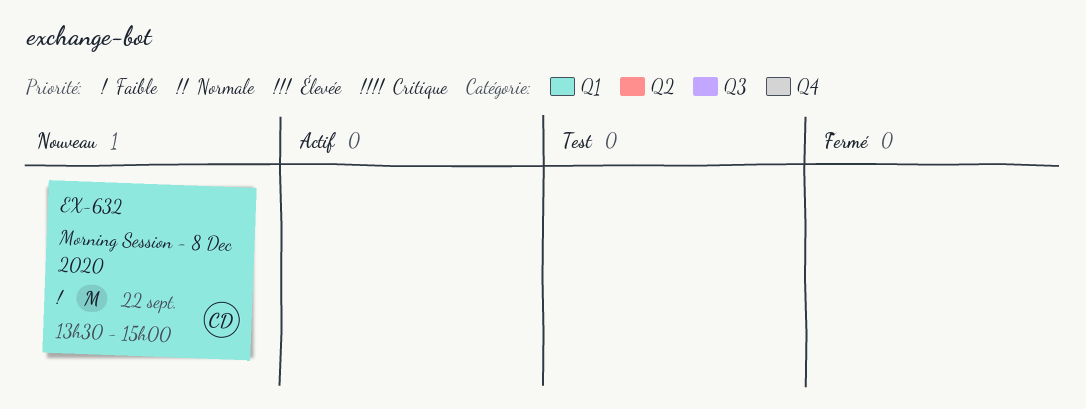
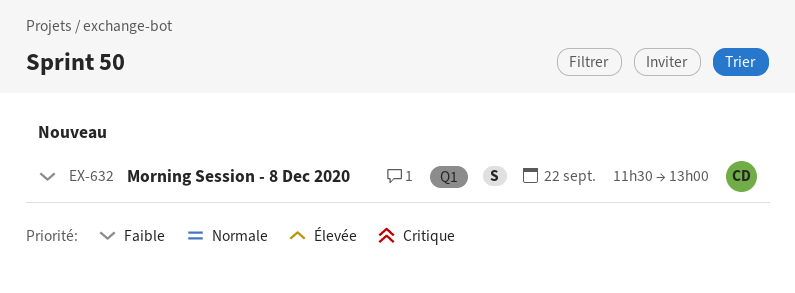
EX-632, estimate: M -> S
EX-632, begins: 13:30 -> 11:30
EX-632, ends: 15:00 -> 13:00

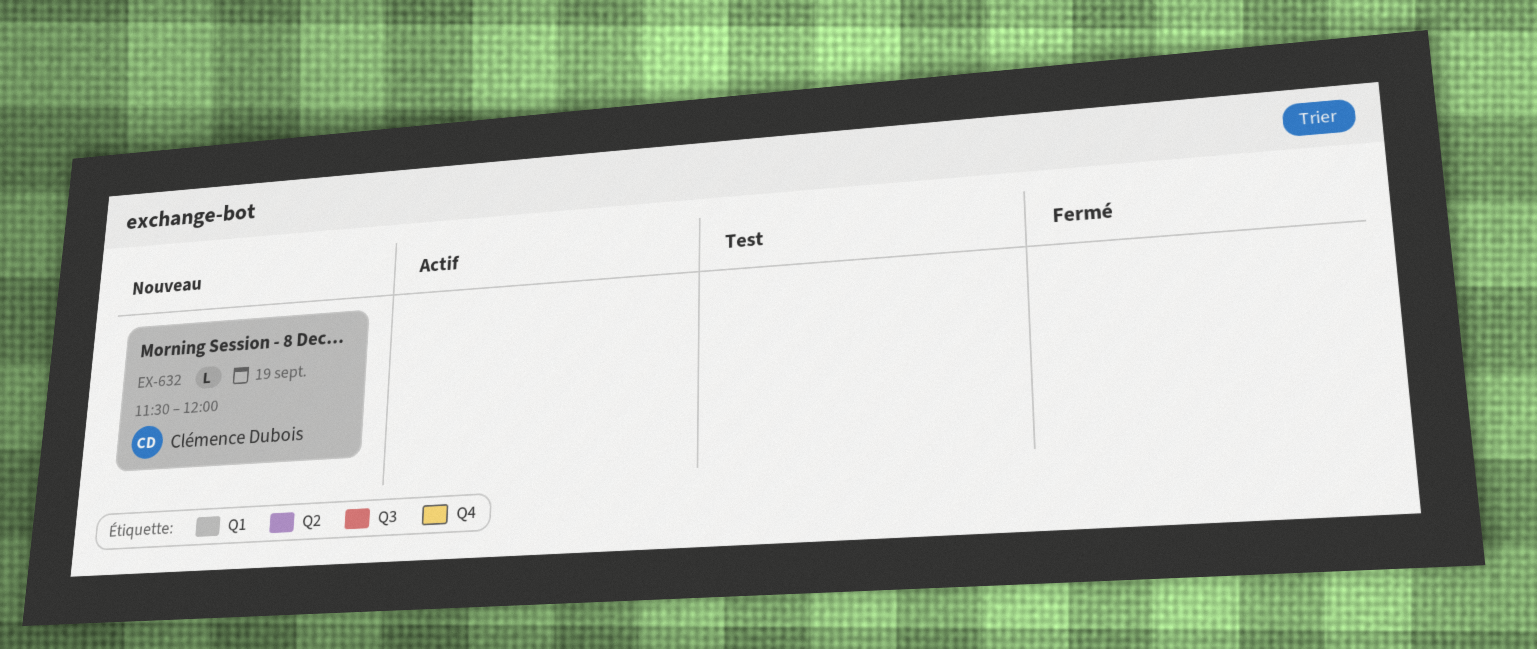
EX-632, estimate: S -> L
EX-632, day: Sep 22 -> Sep 19
EX-632, ends: 13:00 -> 12:00

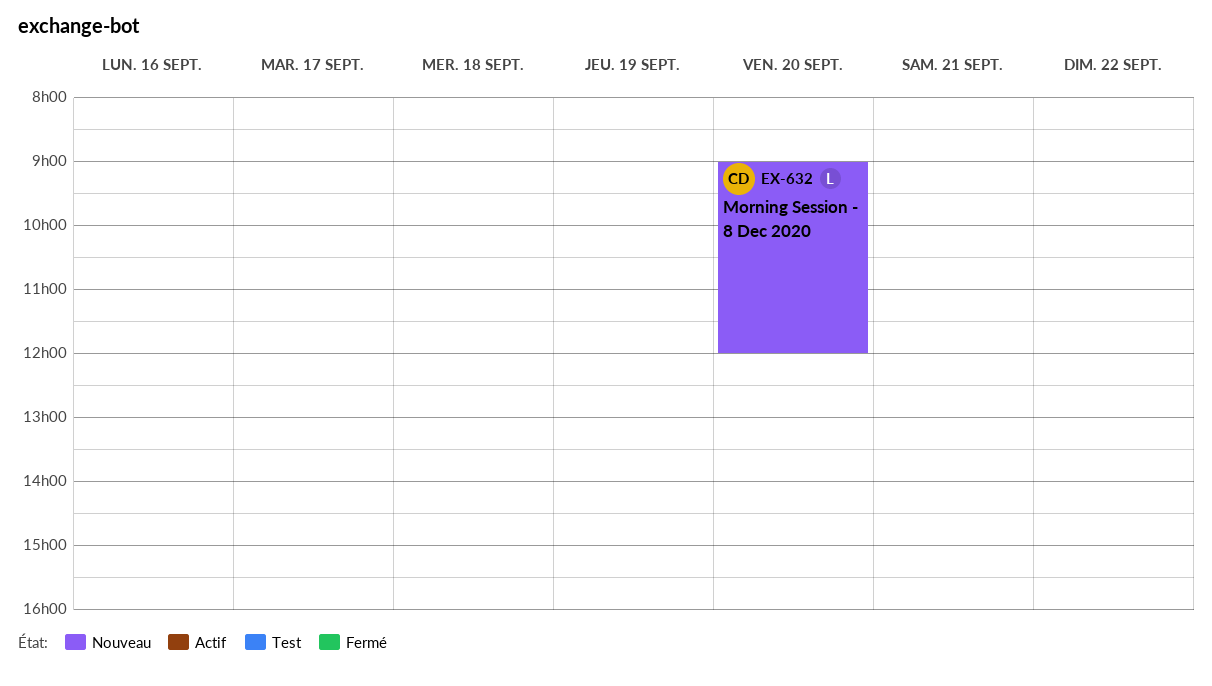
EX-632, day: Sep 19 -> Sep 20
EX-632, begins: 11:30 -> 09:00

